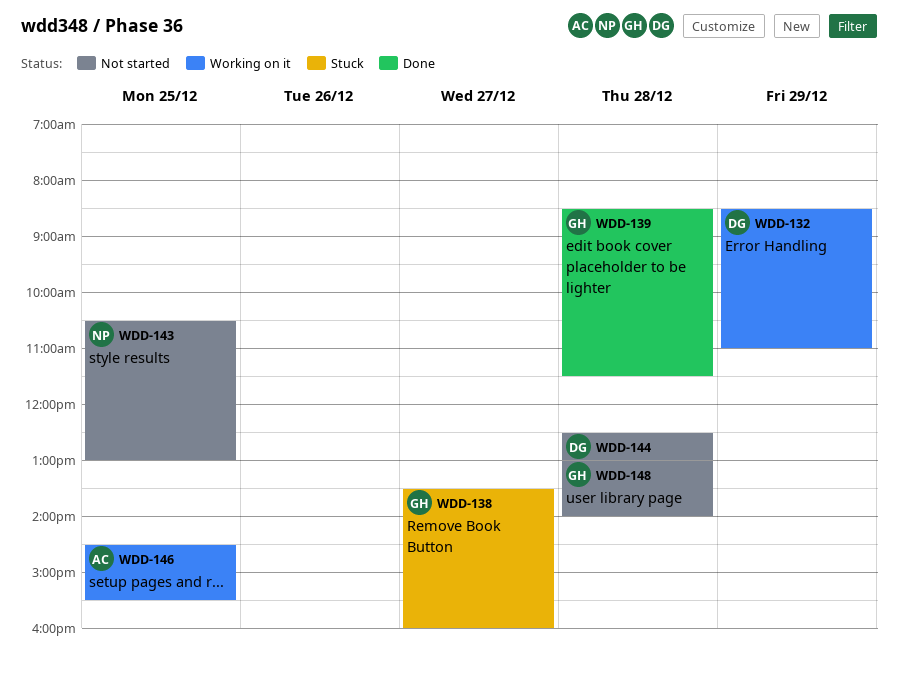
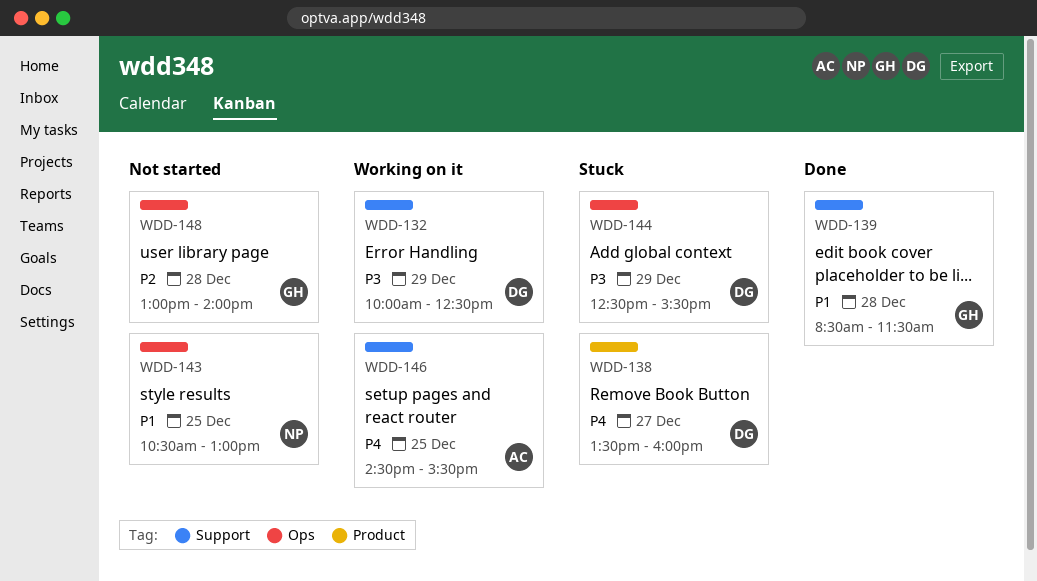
WDD-132, begins: 08:30 -> 10:00
WDD-132, ends: 11:00 -> 12:30
WDD-138, owner: GH -> DG
WDD-144, status: Not started -> Stuck
WDD-144, day: Dec 28 -> Dec 29
WDD-144, ends: 13:00 -> 15:30

